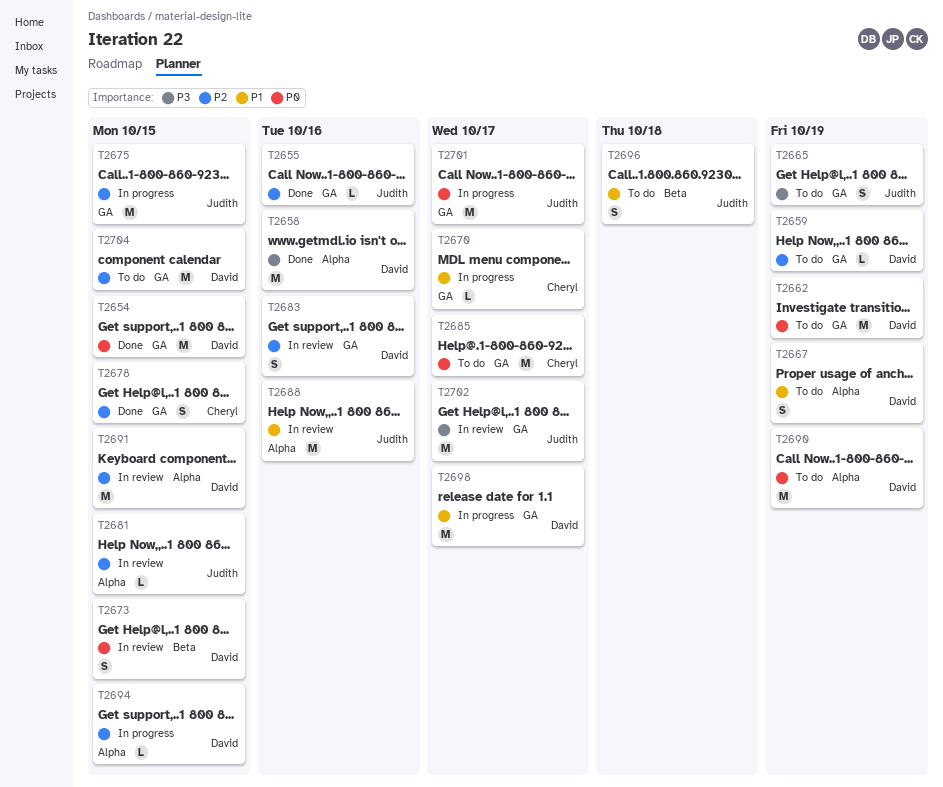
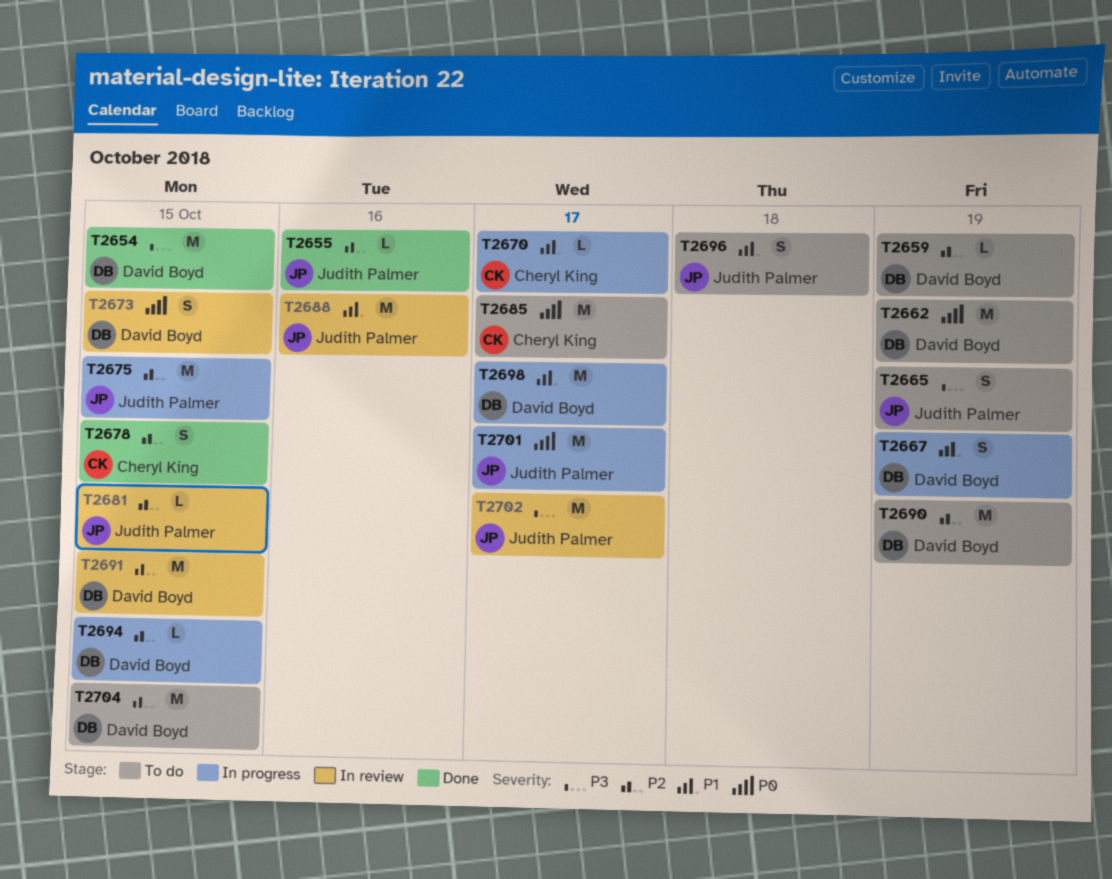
T2654, priority: P0 -> P3
T2658: present -> none
T2667, status: To do -> In progress
T2683: present -> none
T2690, priority: P0 -> P2

